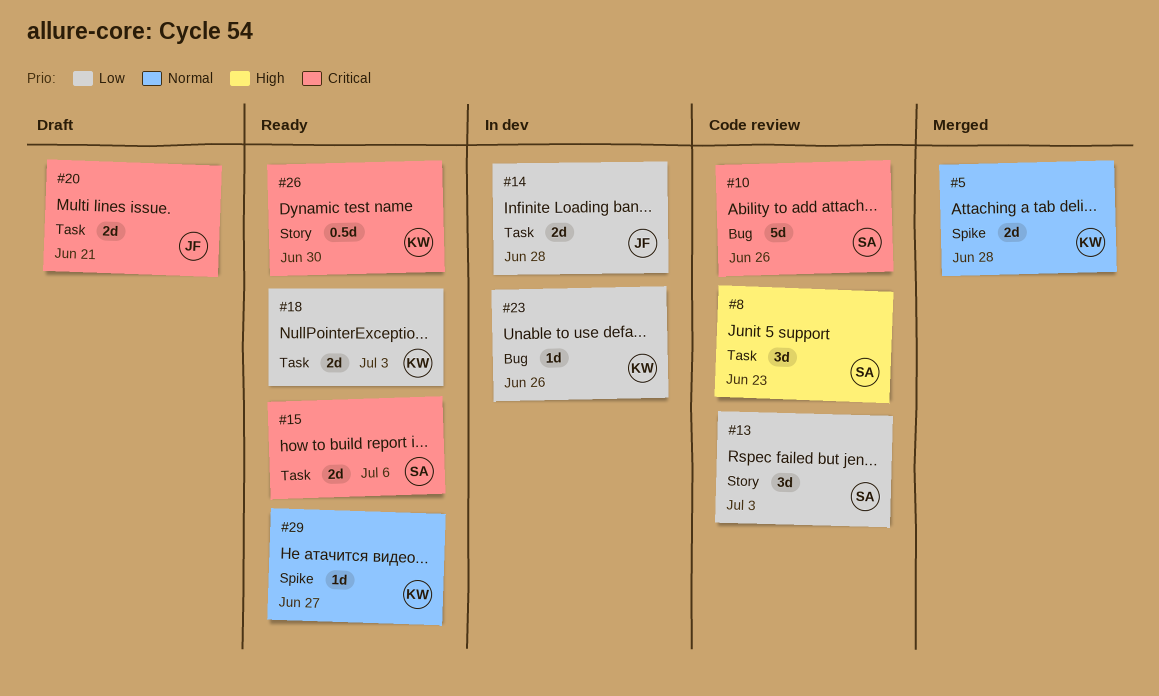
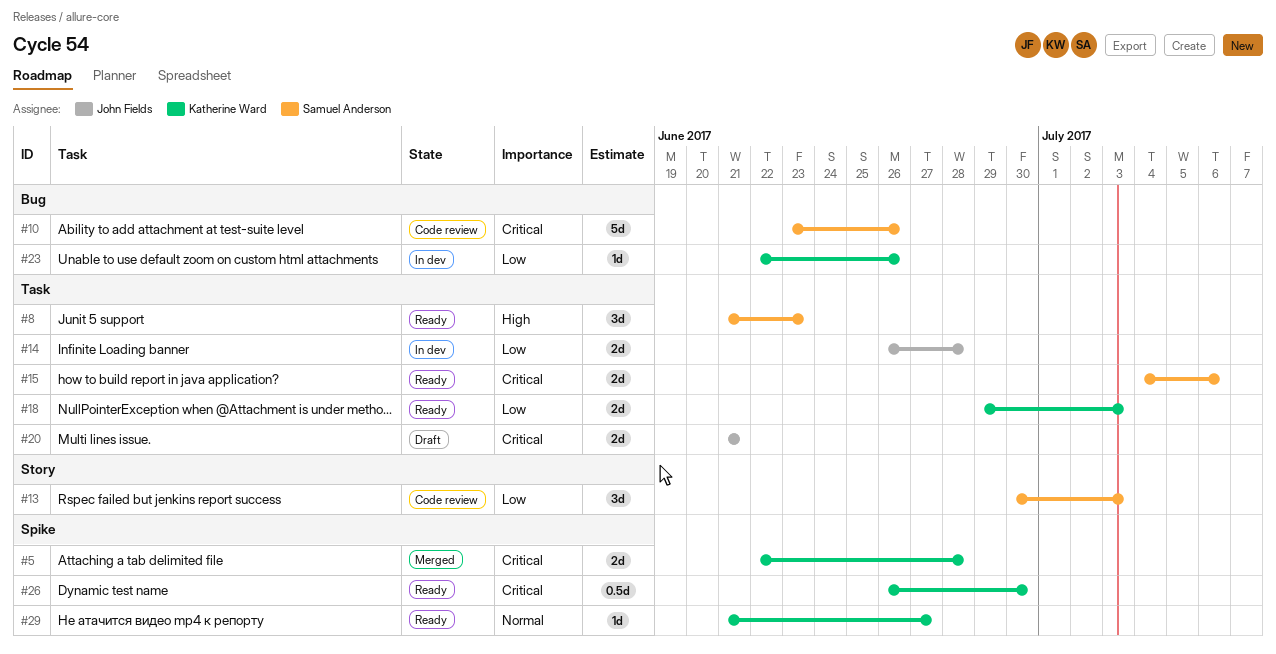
#5, priority: Normal -> Critical
#8, status: Code review -> Ready
#26, label: Story -> Spike

